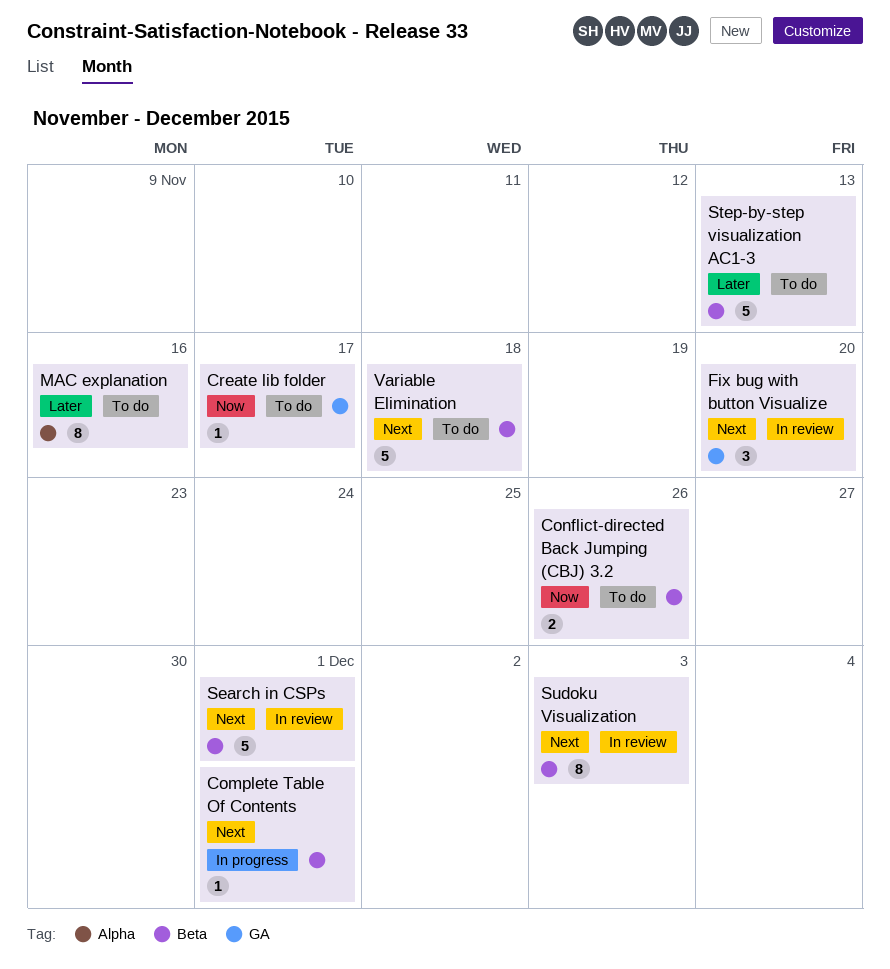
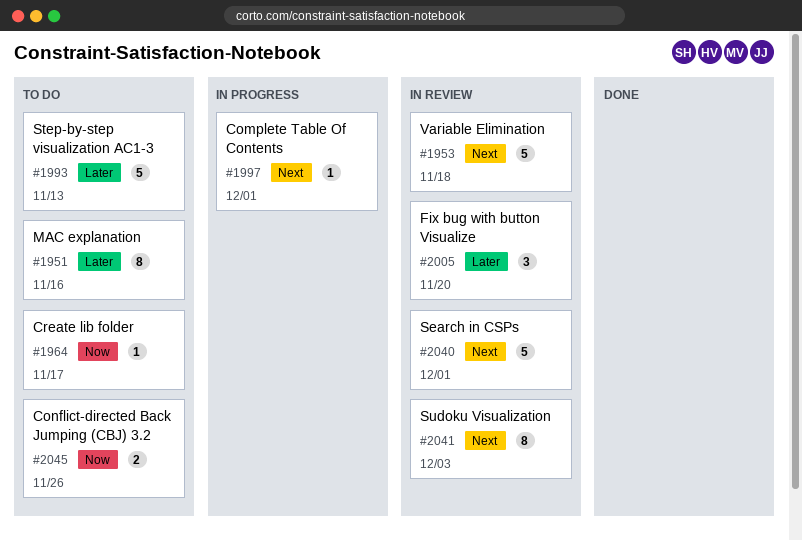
Fix bug with button Visualize, priority: Next -> Later
Variable Elimination, status: To do -> In review

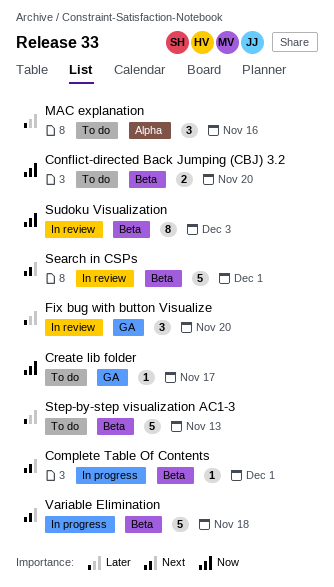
Conflict-directed Back Jumping (CBJ) 3.2, due: Nov 26 -> Nov 20
MAC explanation, estimate: 8 -> 3
Sudoku Visualization, priority: Next -> Now
Variable Elimination, status: In review -> In progress

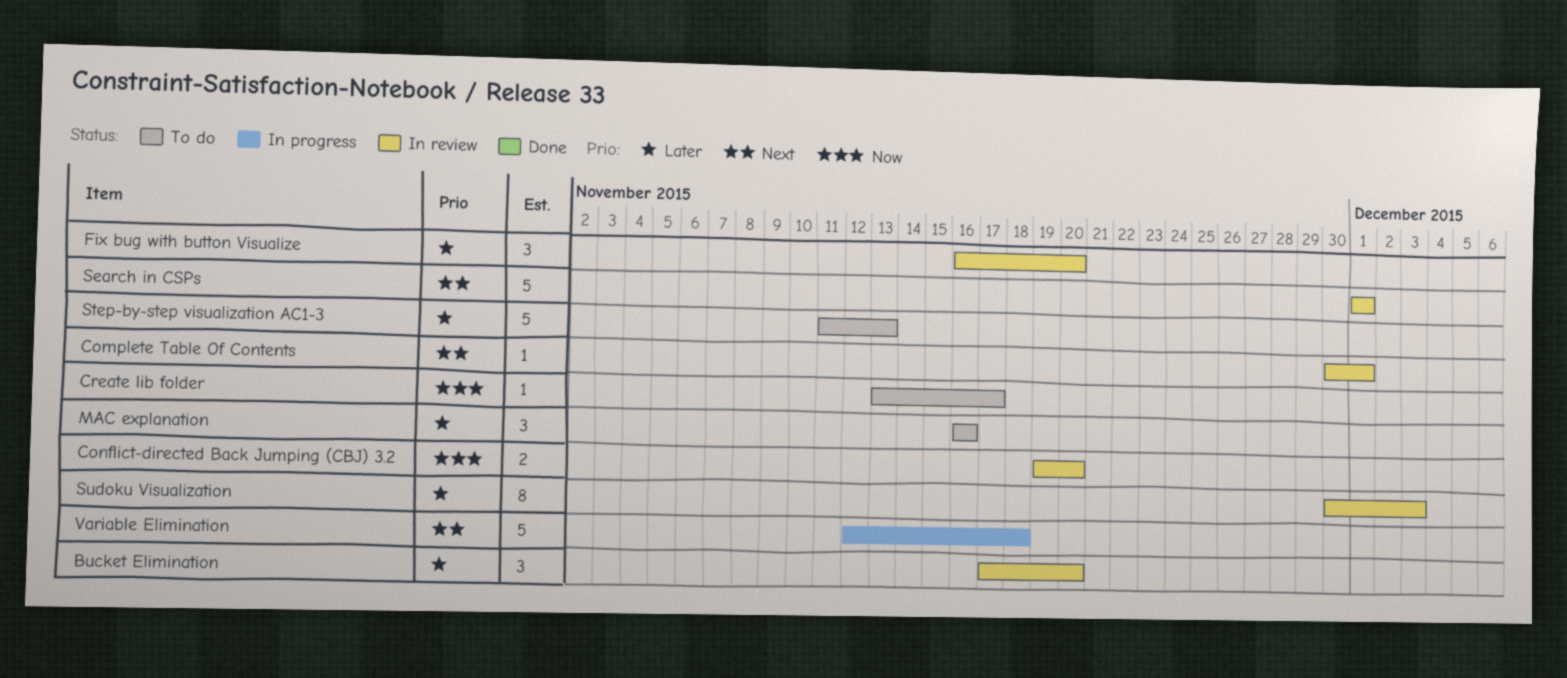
Bucket Elimination: none -> present
Complete Table Of Contents, status: In progress -> In review
Conflict-directed Back Jumping (CBJ) 3.2, status: To do -> In review
Sudoku Visualization, priority: Now -> Later

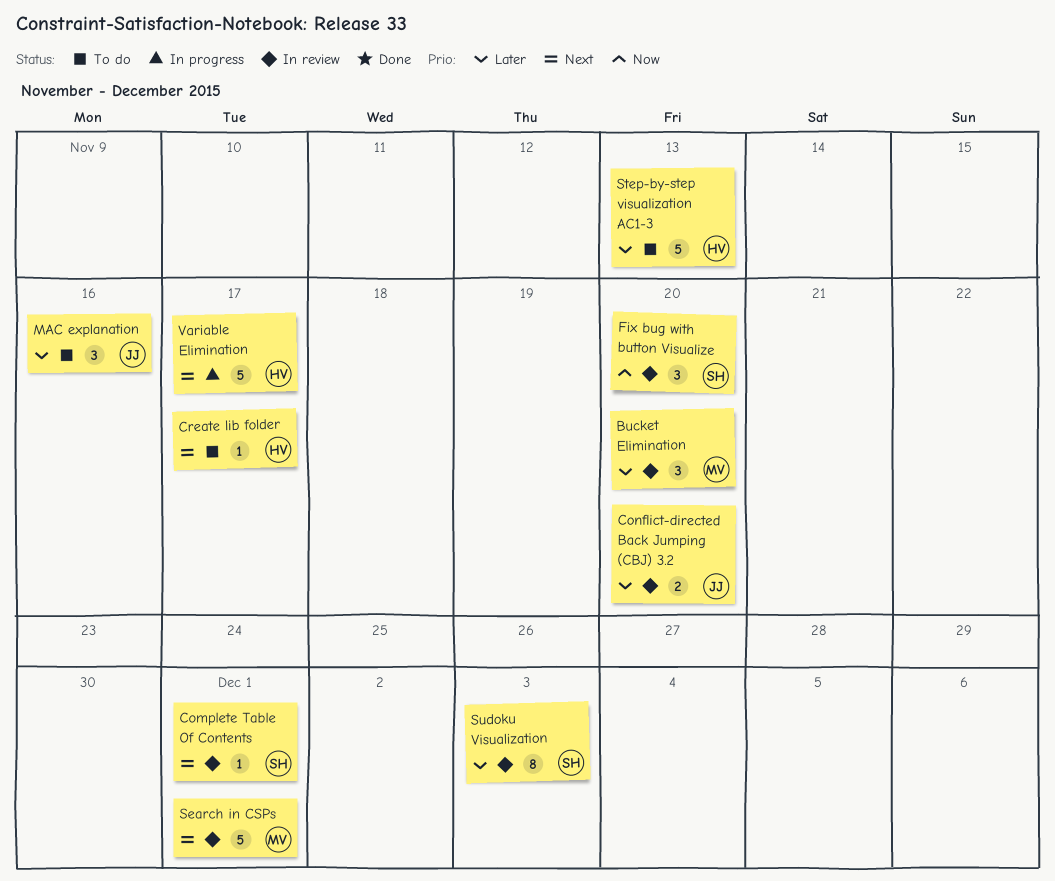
Conflict-directed Back Jumping (CBJ) 3.2, priority: Now -> Later
Create lib folder, priority: Now -> Next
Fix bug with button Visualize, priority: Later -> Now
Variable Elimination, due: Nov 18 -> Nov 17

